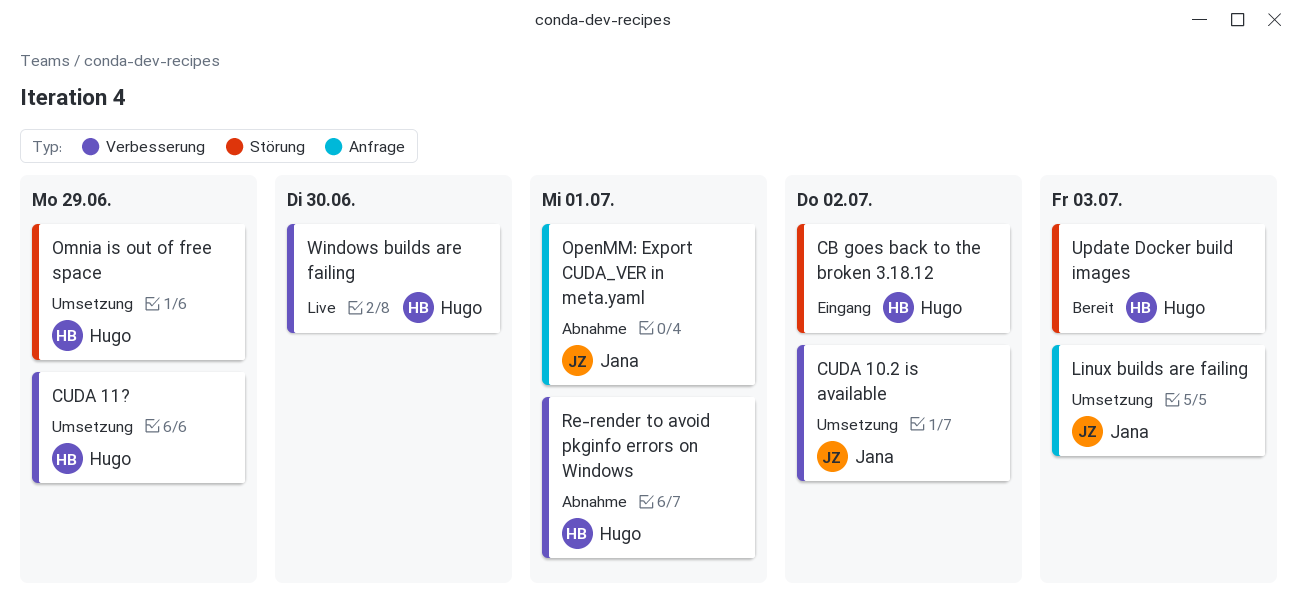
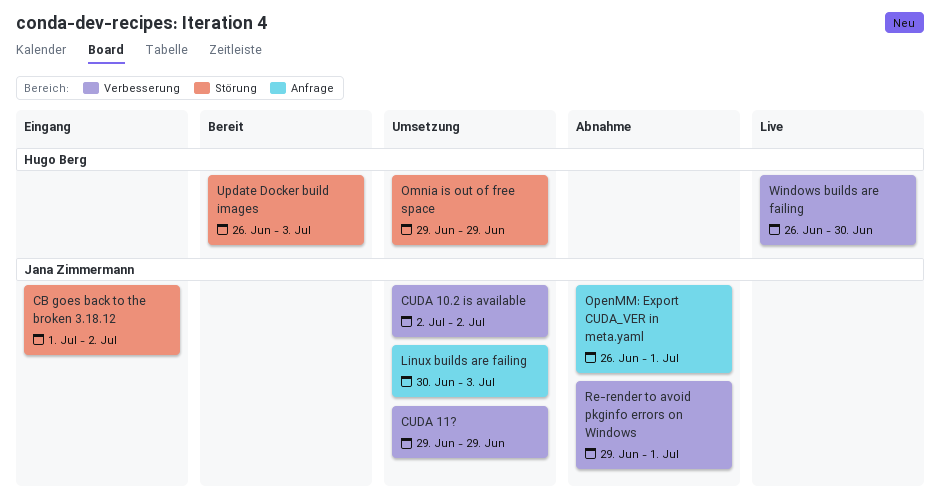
CB goes back to the broken 3.18.12, owner: Hugo Berg -> Jana Zimmermann
CUDA 11?, owner: Hugo Berg -> Jana Zimmermann
Re-render to avoid pkginfo errors on Windows, owner: Hugo Berg -> Jana Zimmermann

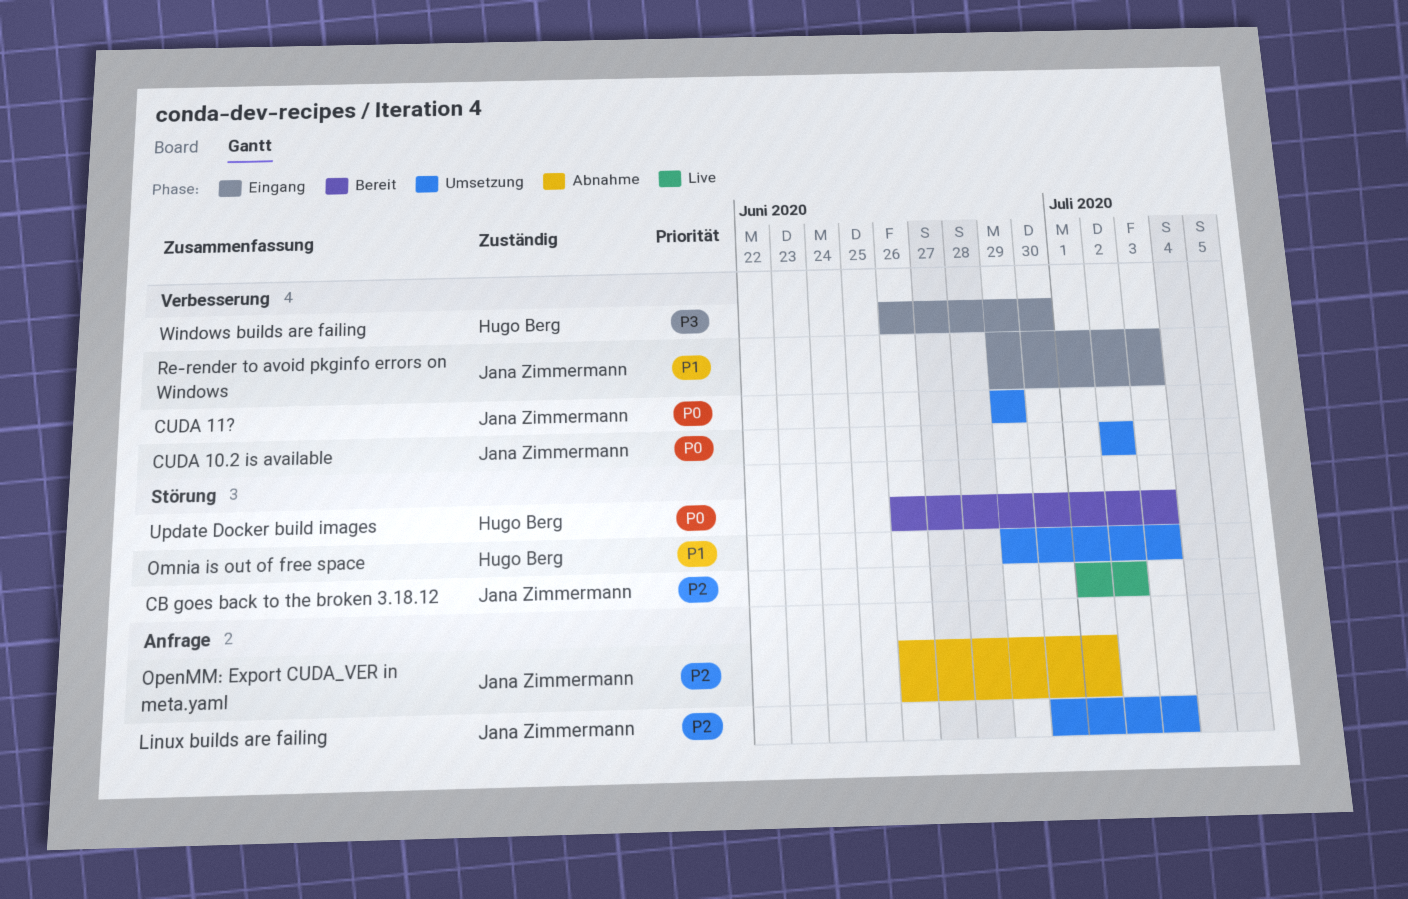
CB goes back to the broken 3.18.12, status: Eingang -> Live
Omnia is out of free space, due: Jun 29 -> Jul 3
Re-render to avoid pkginfo errors on Windows, status: Abnahme -> Eingang
Re-render to avoid pkginfo errors on Windows, due: Jul 1 -> Jul 3
Windows builds are failing, status: Live -> Eingang

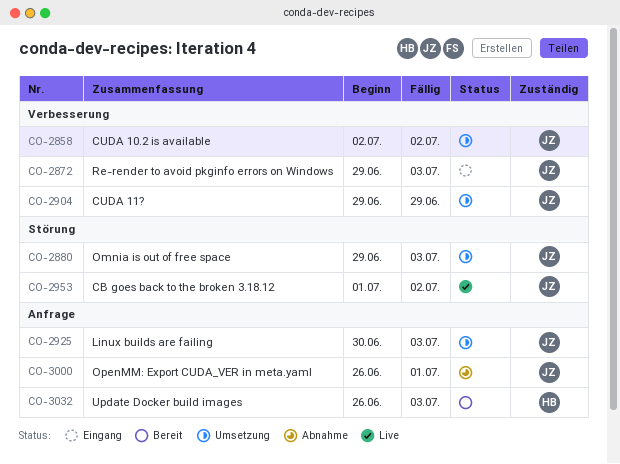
Omnia is out of free space, owner: Hugo Berg -> Jana Zimmermann
Update Docker build images, label: Störung -> Anfrage
Windows builds are failing: present -> none

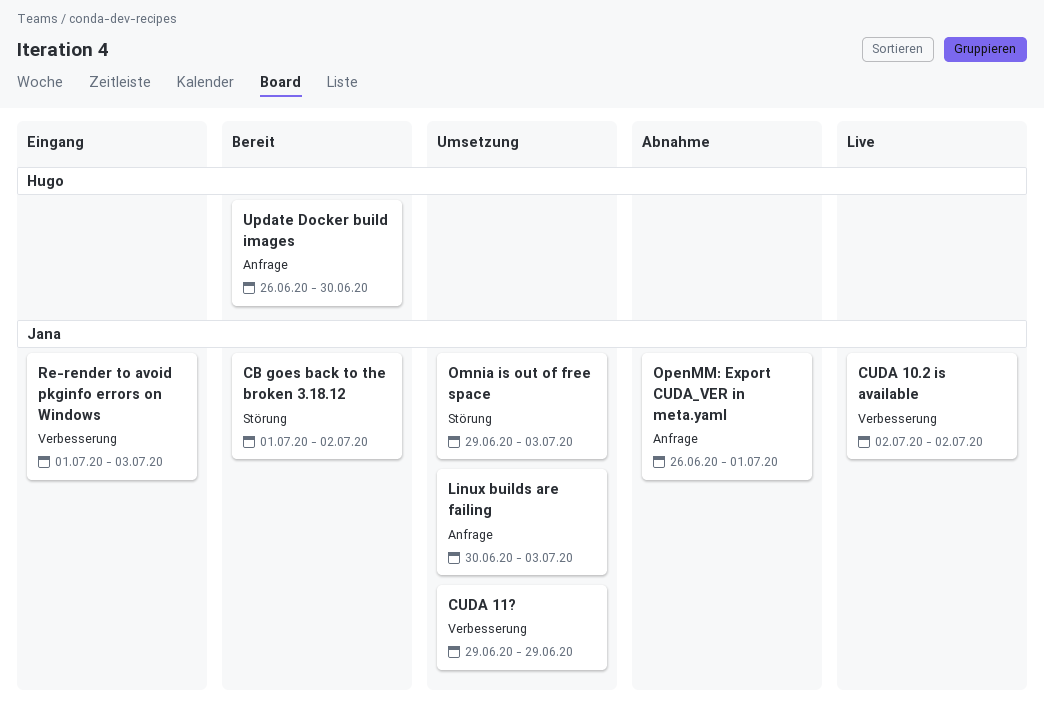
CB goes back to the broken 3.18.12, status: Live -> Bereit
CUDA 10.2 is available, status: Umsetzung -> Live
Re-render to avoid pkginfo errors on Windows, start: Jun 29 -> Jul 1
Update Docker build images, due: Jul 3 -> Jun 30

